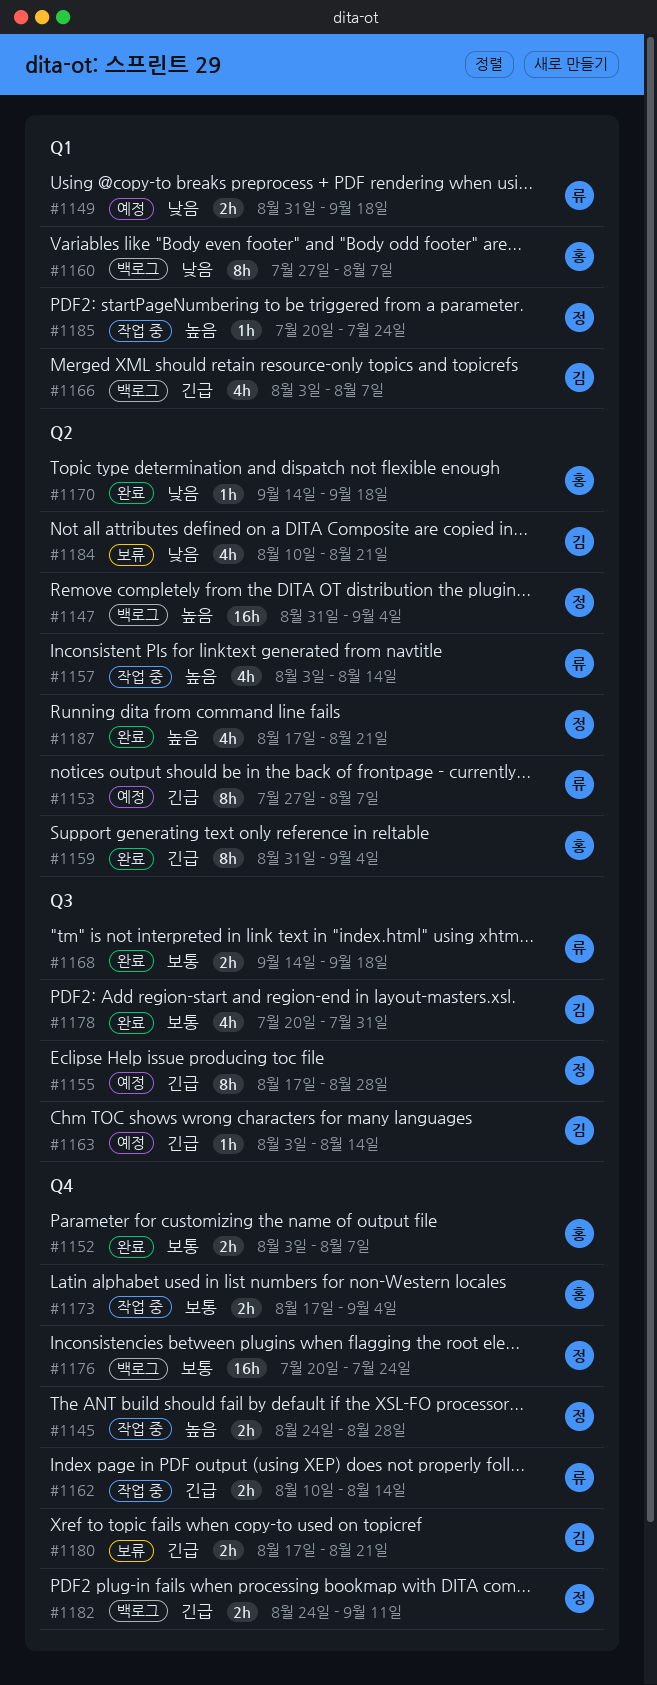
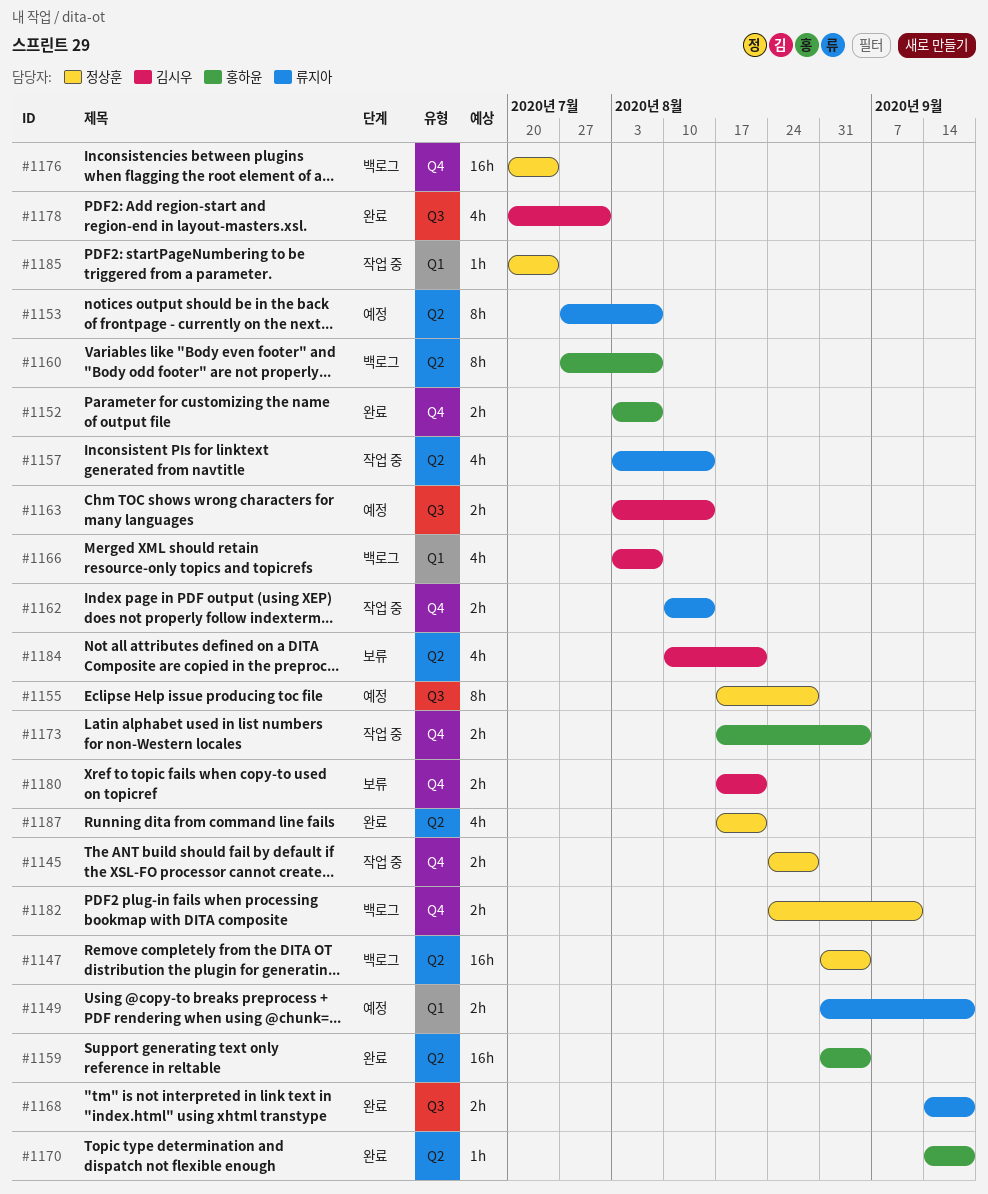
#1159, estimate: 8h -> 16h
#1160, label: Q1 -> Q2
#1163, estimate: 1h -> 2h

